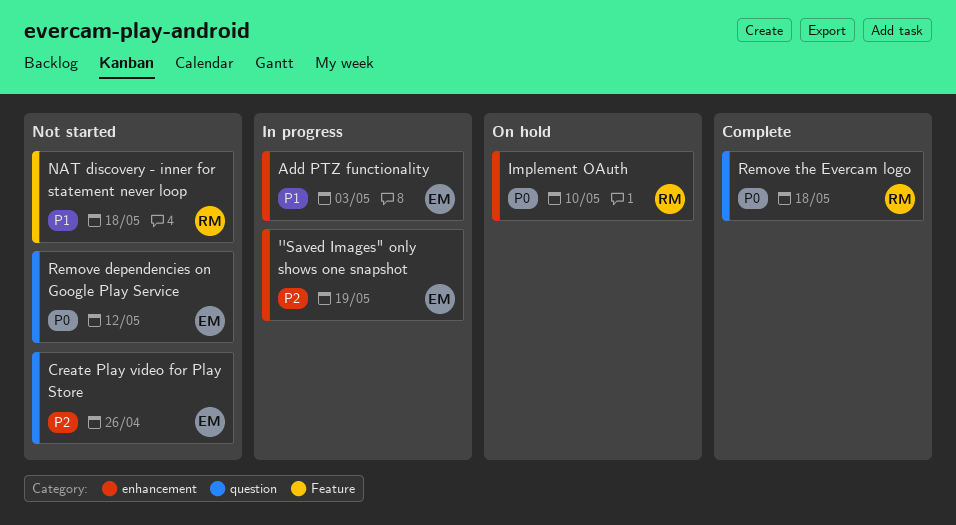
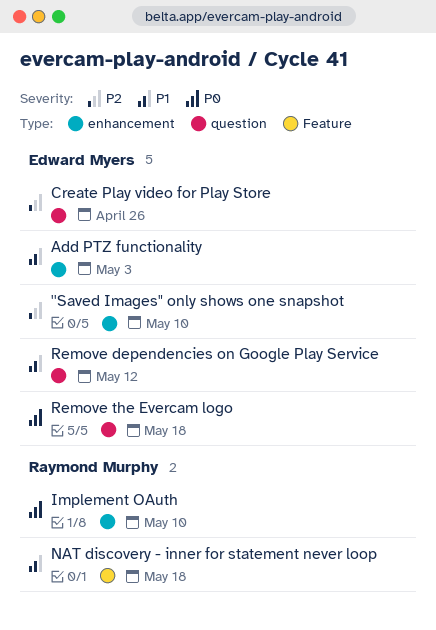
''Saved Images" only shows one snapshot, due: May 19 -> May 10
Remove dependencies on Google Play Service, priority: P0 -> P1
Remove the Evercam logo, owner: Raymond Murphy -> Edward Myers

